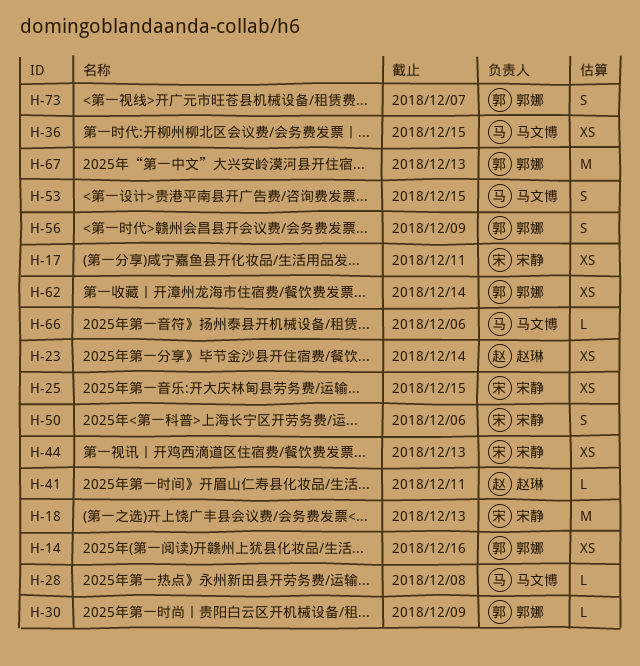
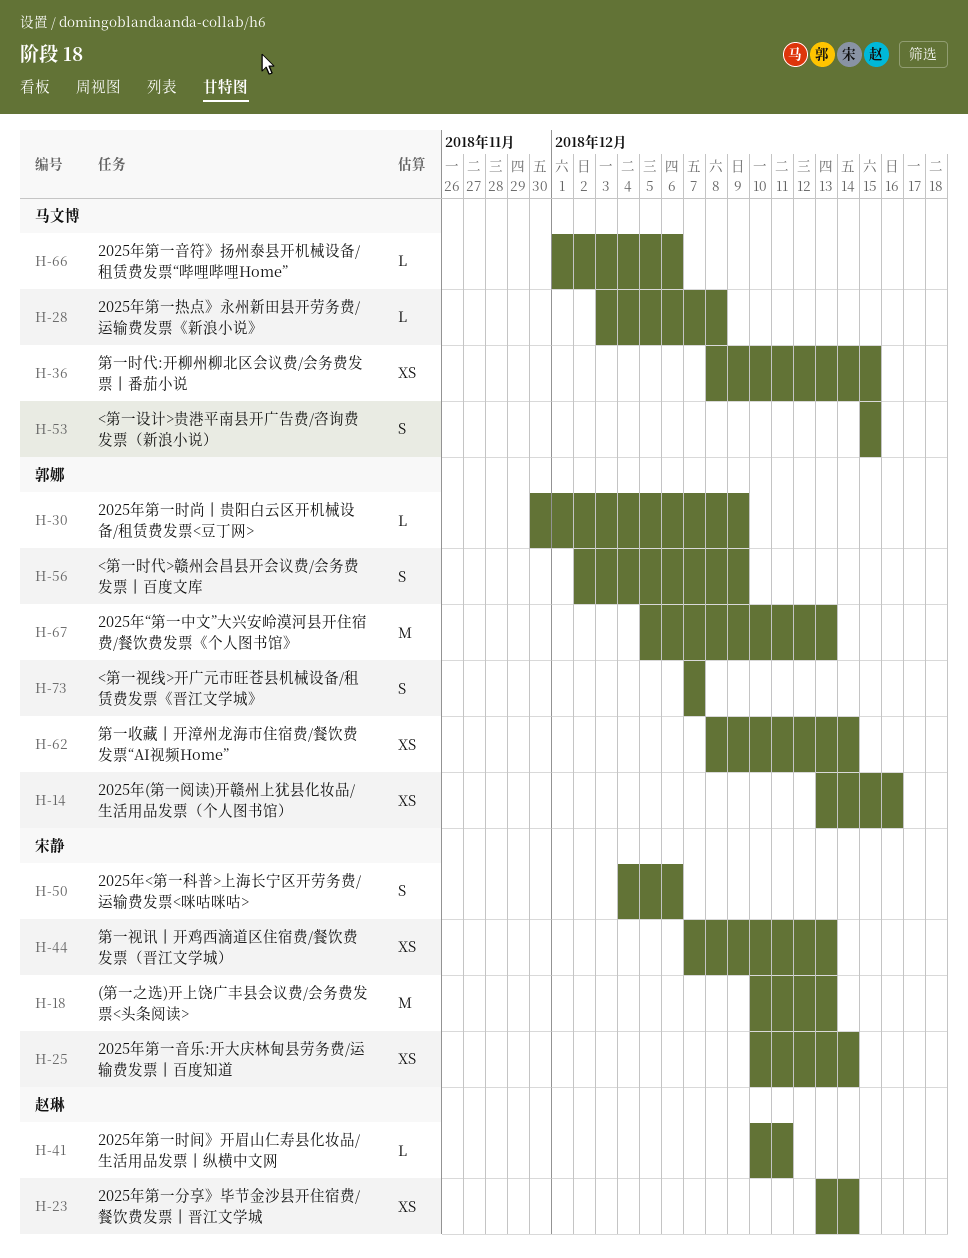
H-17: present -> none
H-25, due: Dec 15 -> Dec 14

